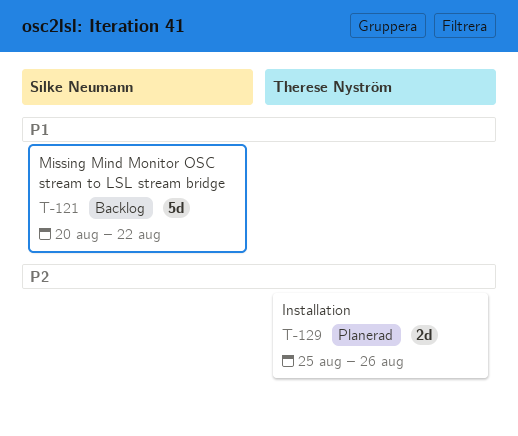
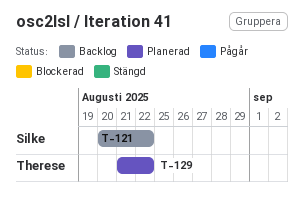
T-129, start: Aug 25 -> Aug 21
T-129, due: Aug 26 -> Aug 22

